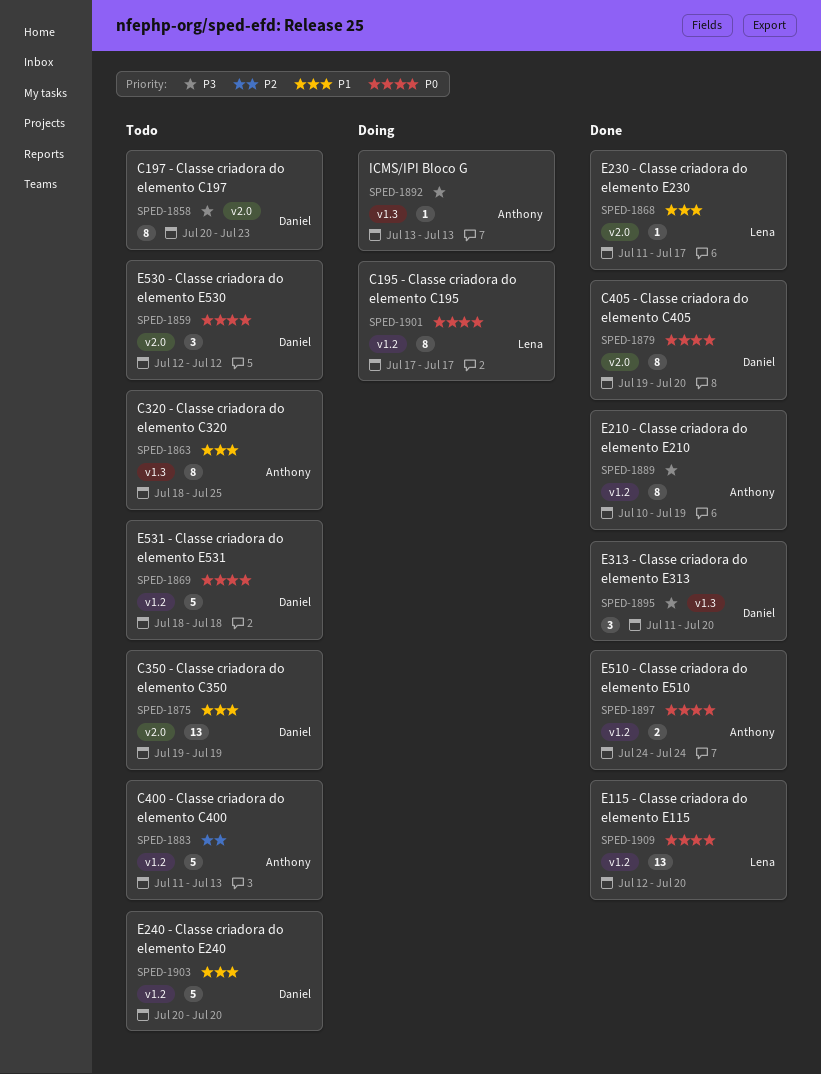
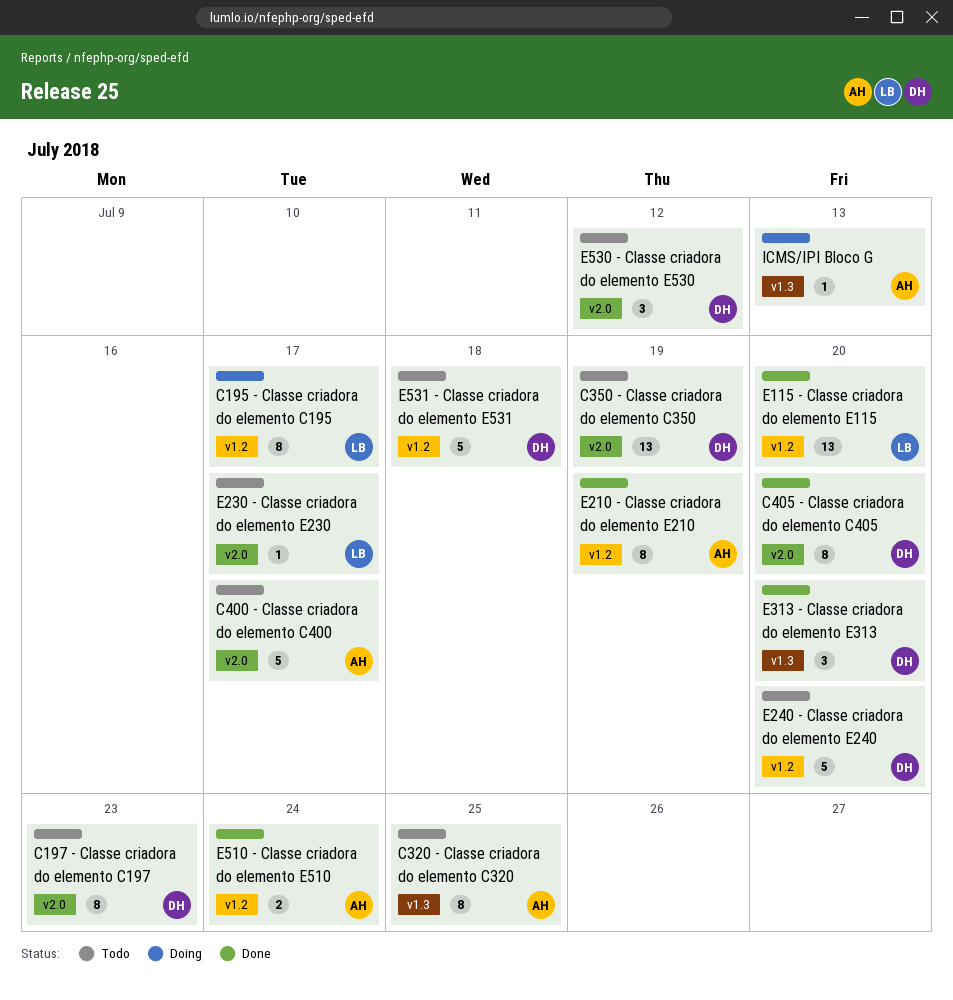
C400 - Classe criadora do elemento C400, label: v1.2 -> v2.0
C400 - Classe criadora do elemento C400, due: Jul 13 -> Jul 17
E230 - Classe criadora do elemento E230, status: Done -> Todo

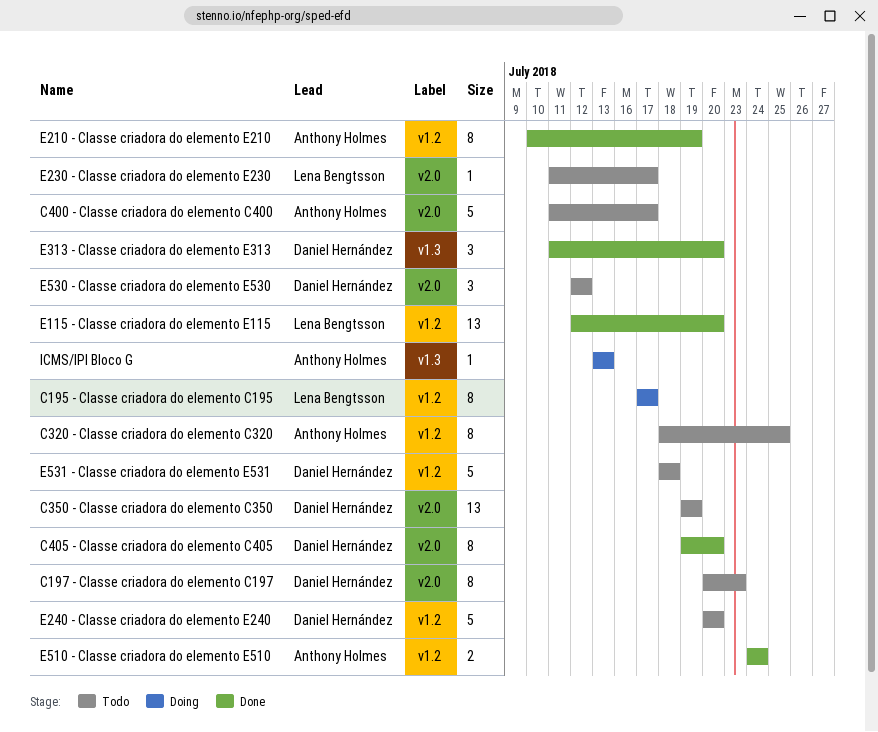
C320 - Classe criadora do elemento C320, label: v1.3 -> v1.2

